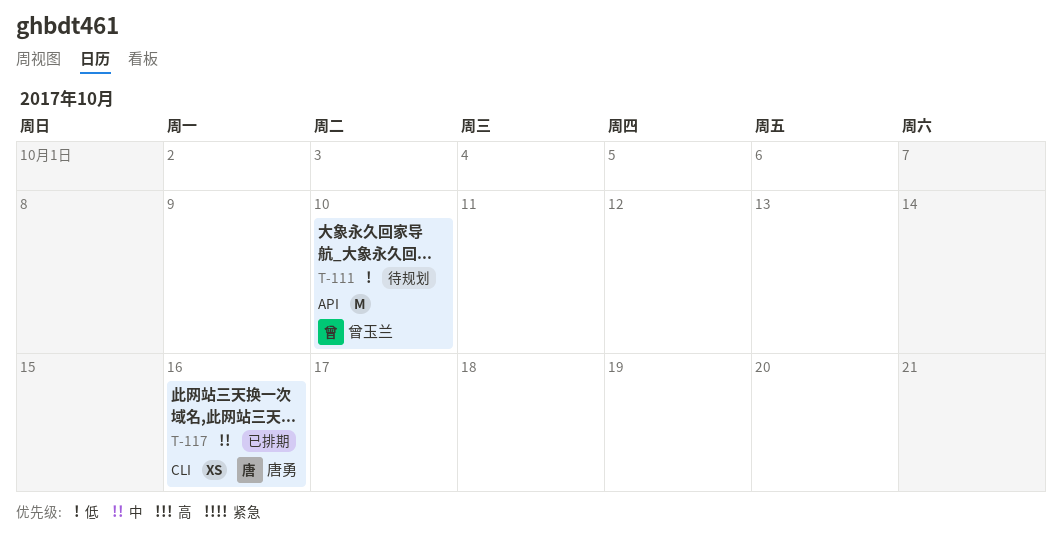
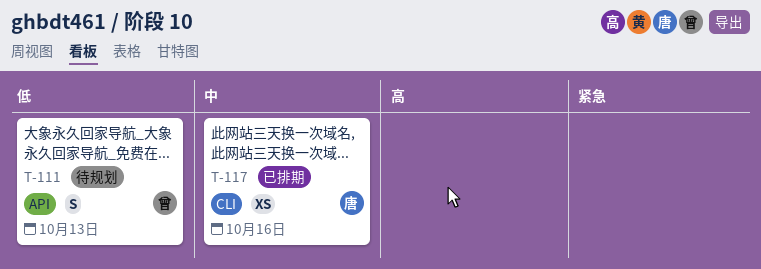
T-111, estimate: M -> S
T-111, due: Oct 10 -> Oct 13

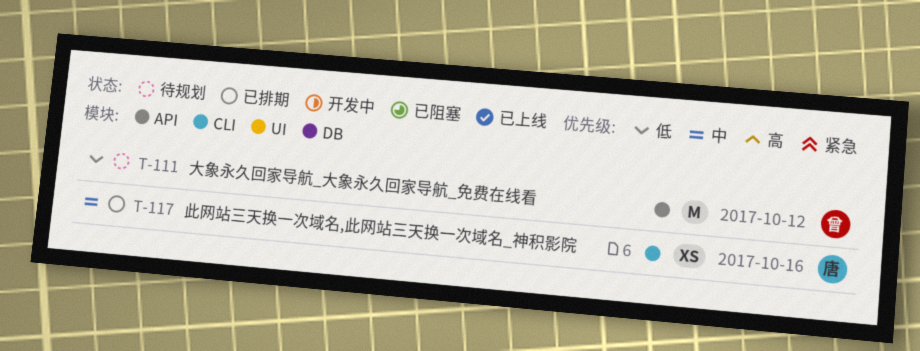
T-111, estimate: S -> M
T-111, due: Oct 13 -> Oct 12

